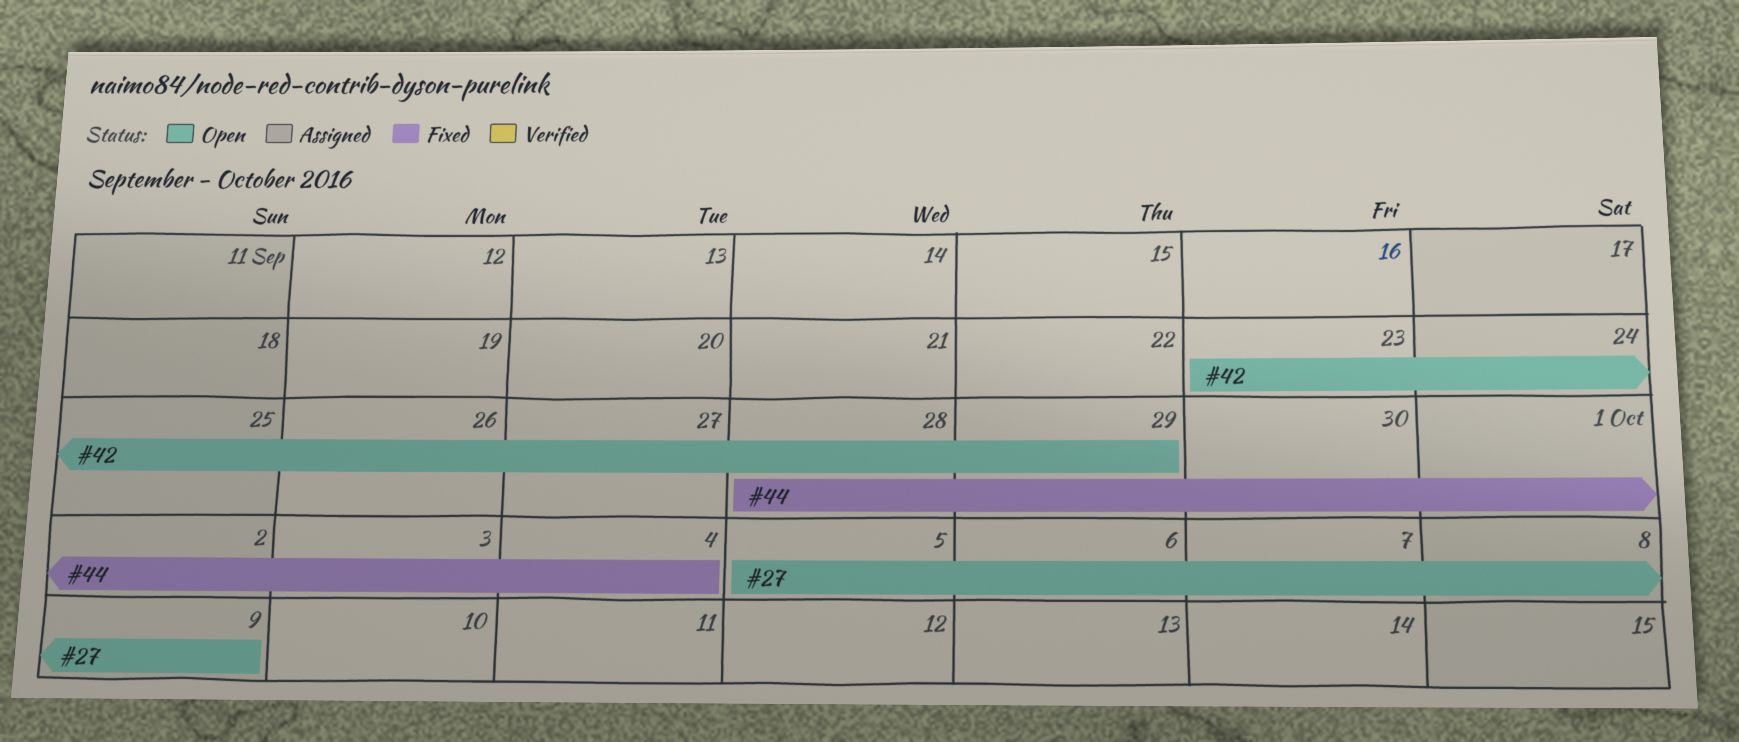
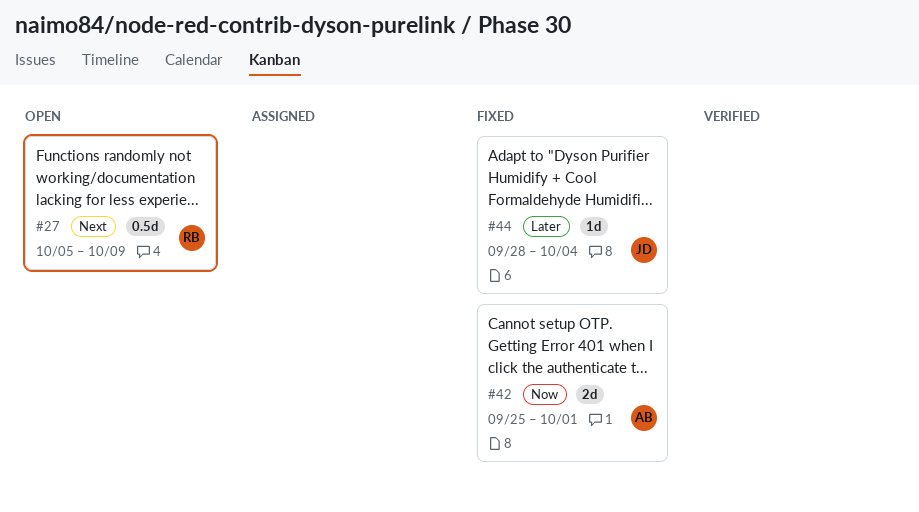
#42, status: Open -> Fixed
#42, start: Sep 23 -> Sep 25
#42, due: Sep 29 -> Oct 1

